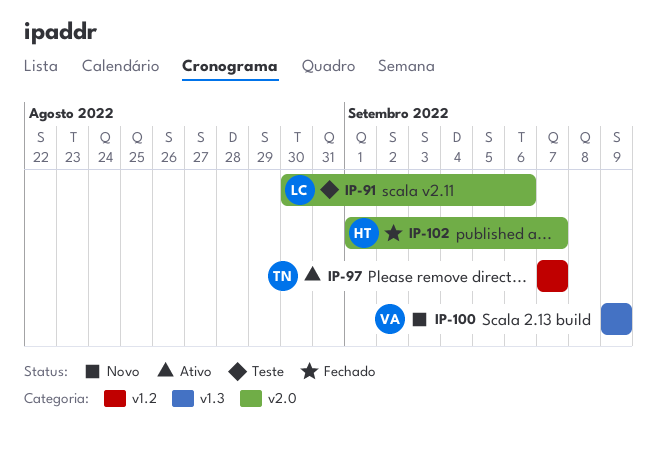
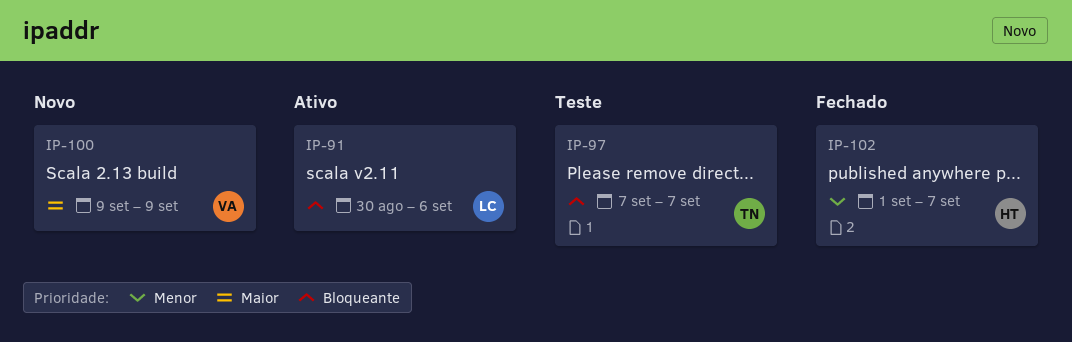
IP-91, status: Teste -> Ativo
IP-97, status: Ativo -> Teste

